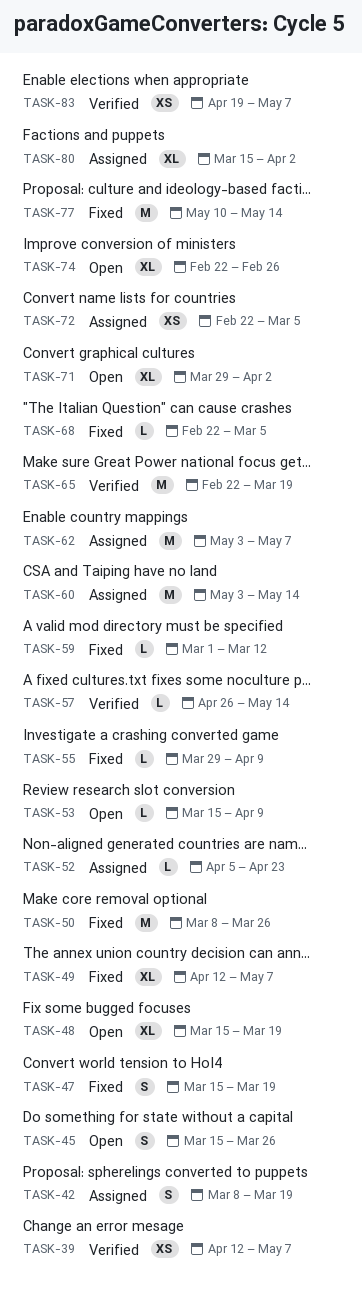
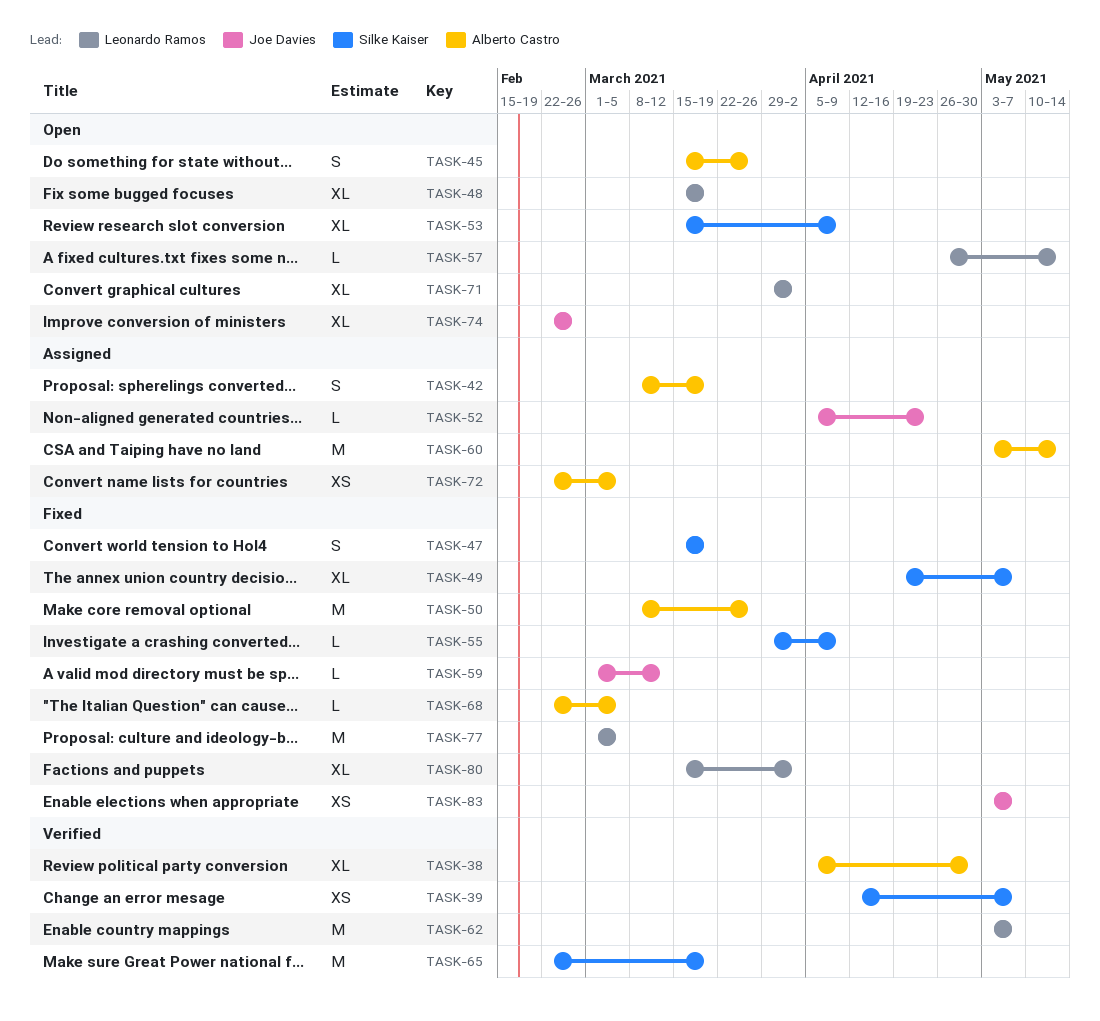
TASK-38: none -> present
TASK-49, start: Apr 12 -> Apr 19
TASK-53, estimate: L -> XL
TASK-57, status: Verified -> Open
TASK-62, status: Assigned -> Verified
TASK-77, start: May 10 -> Mar 1
TASK-77, due: May 14 -> Mar 5
TASK-80, status: Assigned -> Fixed
TASK-83, status: Verified -> Fixed
TASK-83, start: Apr 19 -> May 3

